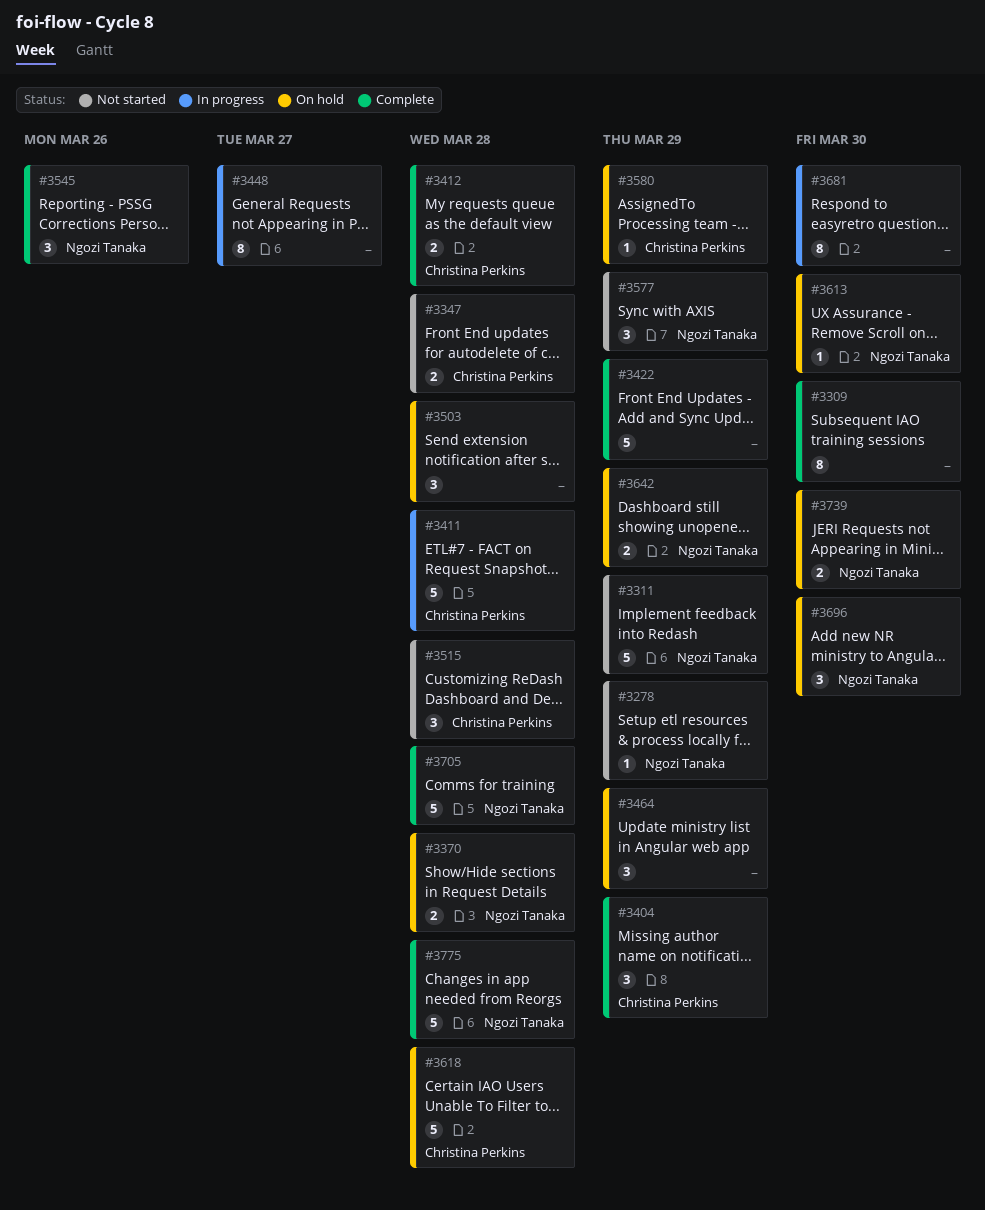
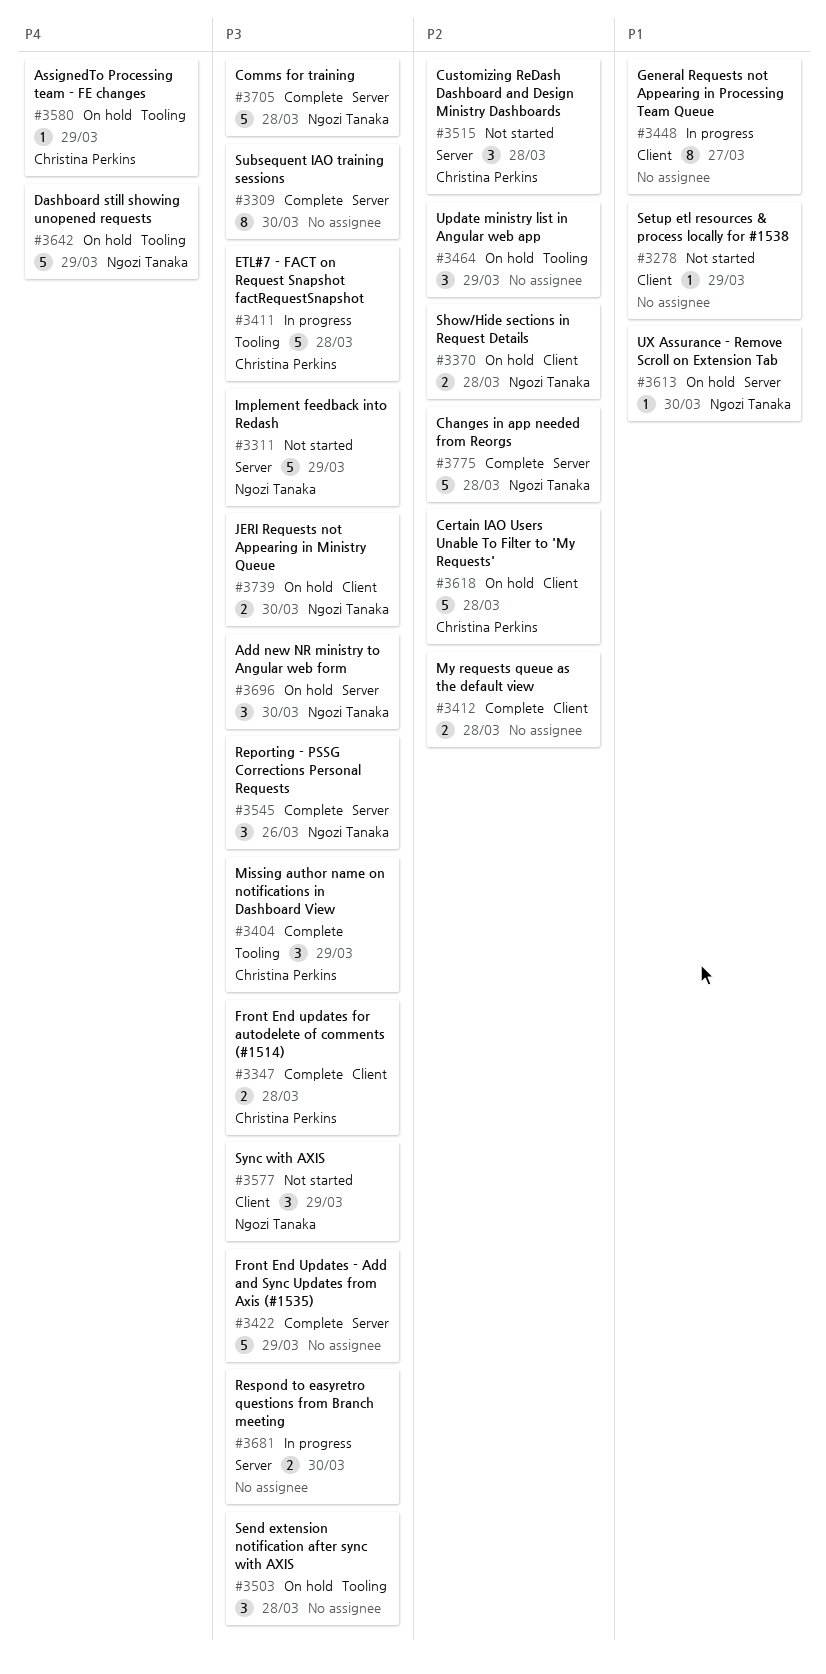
#3278, owner: Ngozi Tanaka -> none
#3347, status: Not started -> Complete
#3412, owner: Christina Perkins -> none
#3642, estimate: 2 -> 5
#3681, estimate: 8 -> 2

